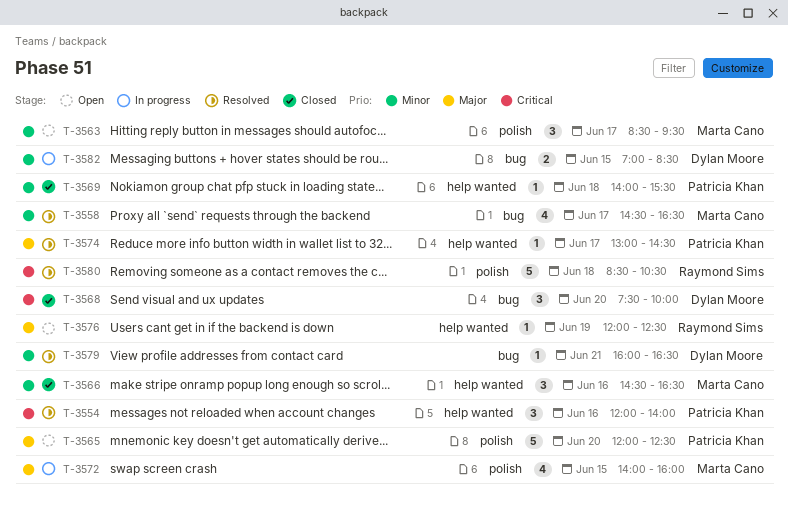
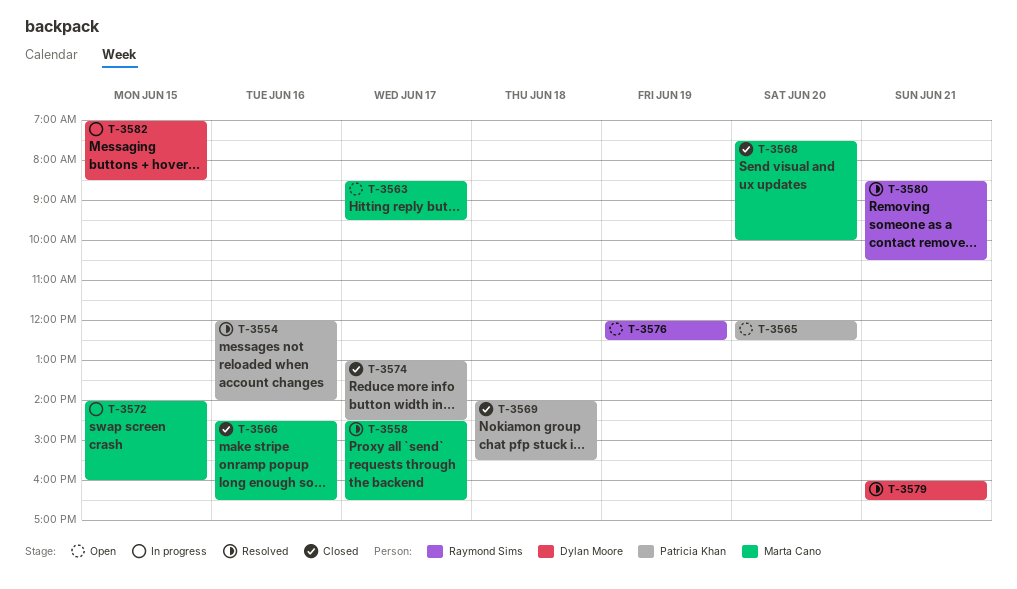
T-3568, owner: Dylan Moore -> Marta Cano
T-3574, status: Resolved -> Closed
T-3580, day: Jun 18 -> Jun 21

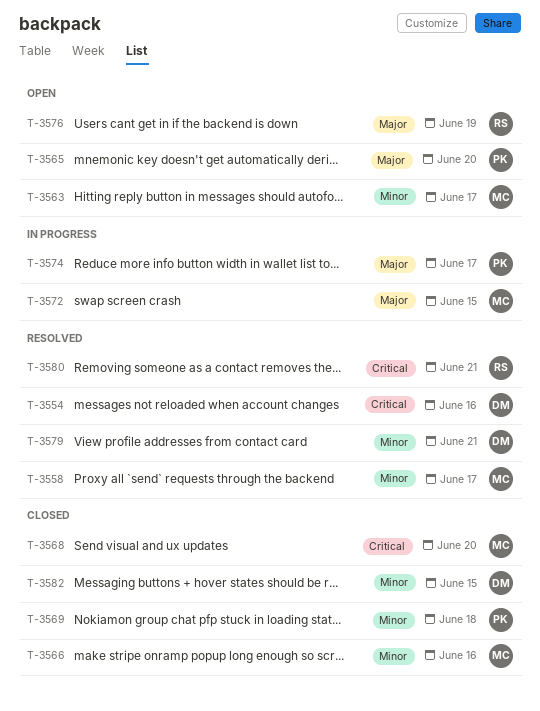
T-3554, owner: Patricia Khan -> Dylan Moore
T-3574, status: Closed -> In progress
T-3582, status: In progress -> Closed

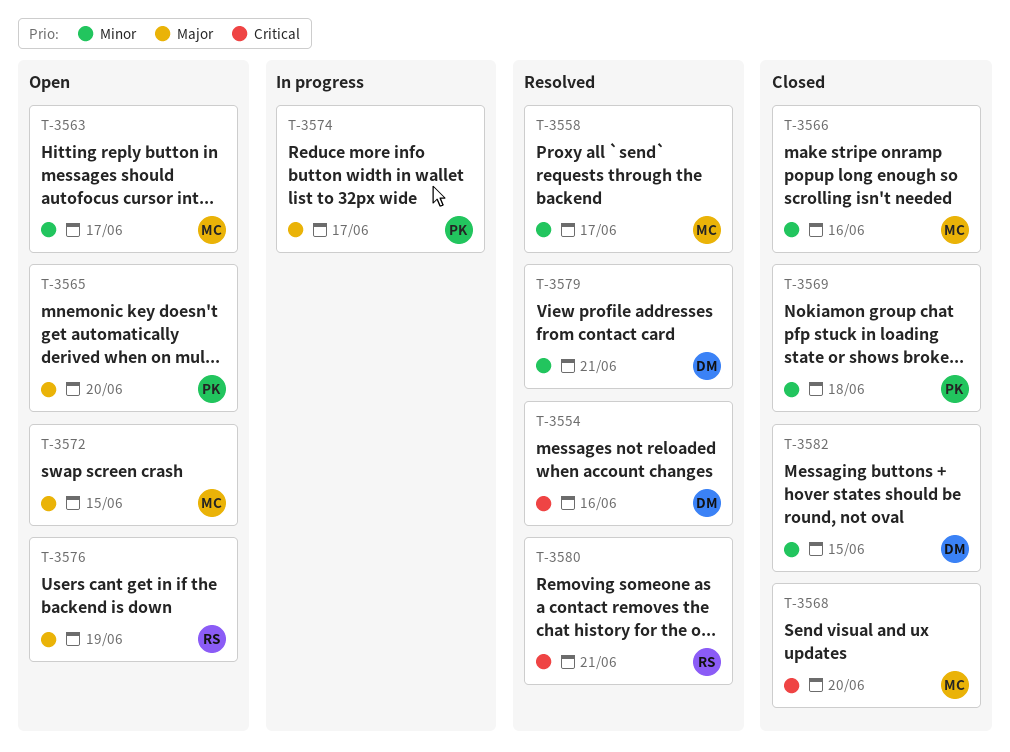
T-3572, status: In progress -> Open

